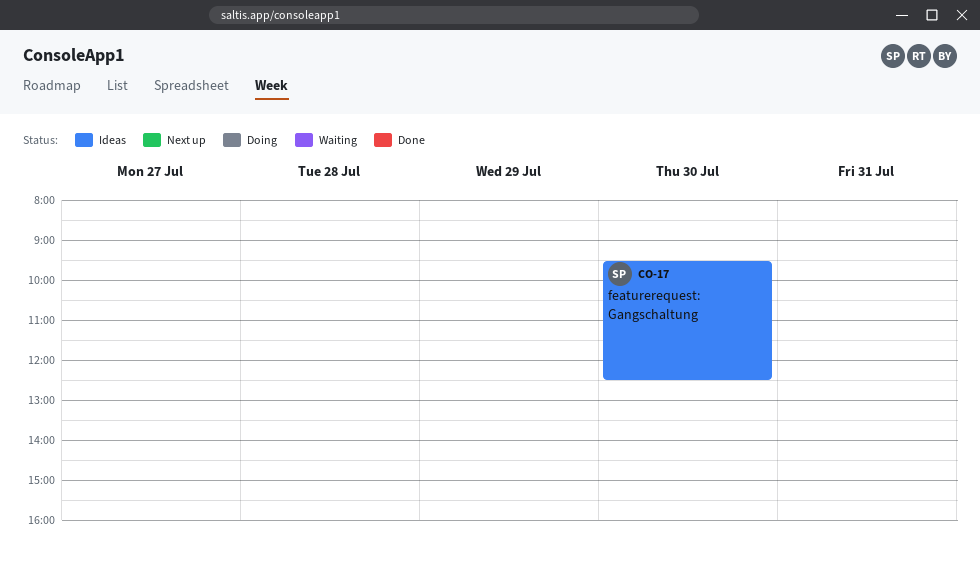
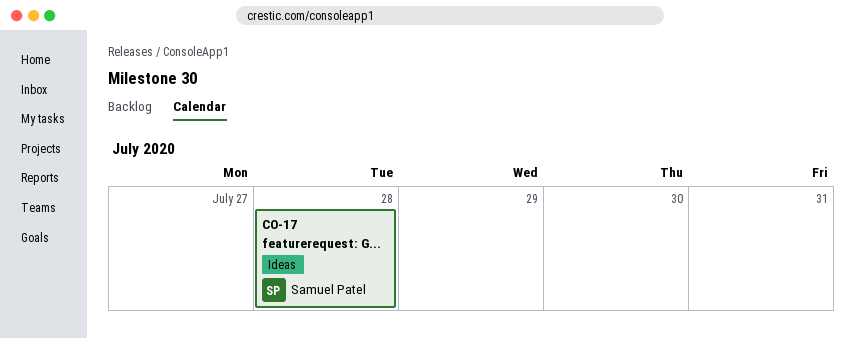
CO-17, day: Jul 30 -> Jul 28

